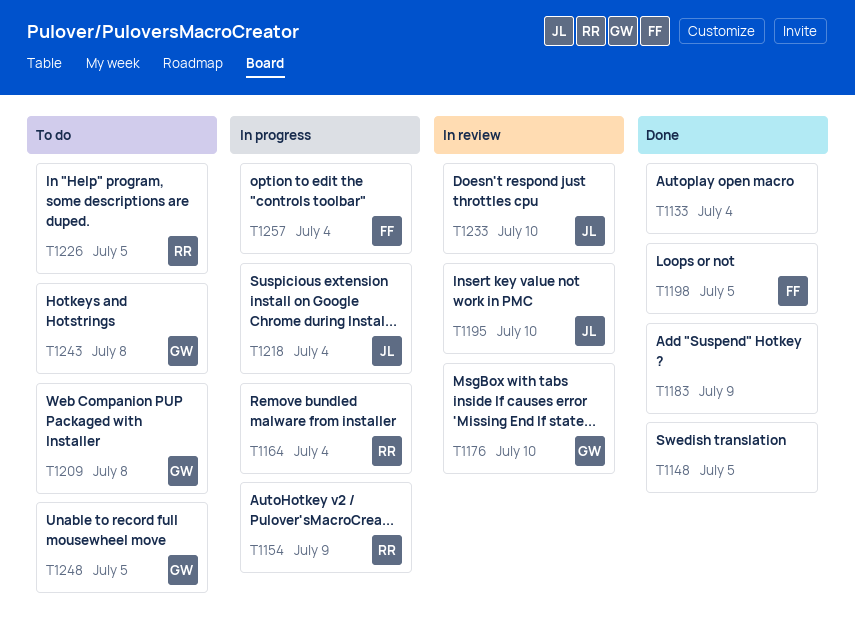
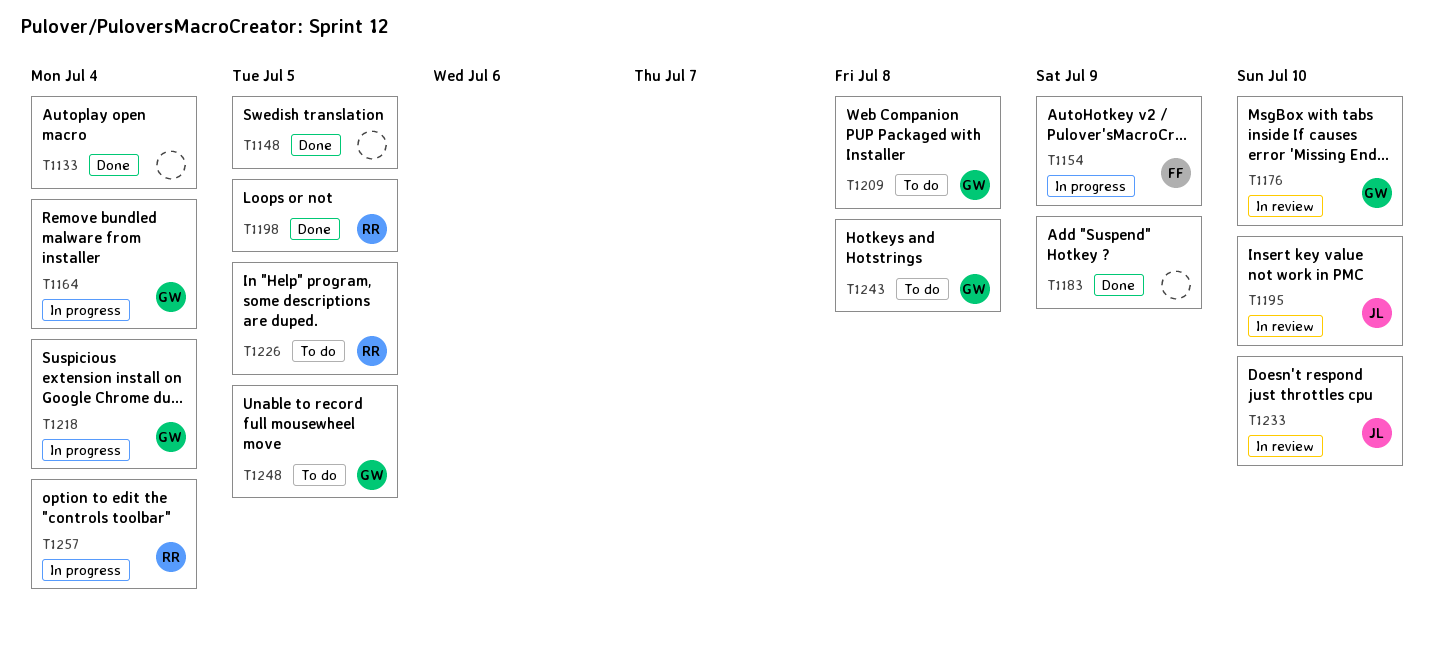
T1154, owner: RR -> FF
T1164, owner: RR -> GW
T1198, owner: FF -> RR
T1218, owner: JL -> GW
T1257, owner: FF -> RR

